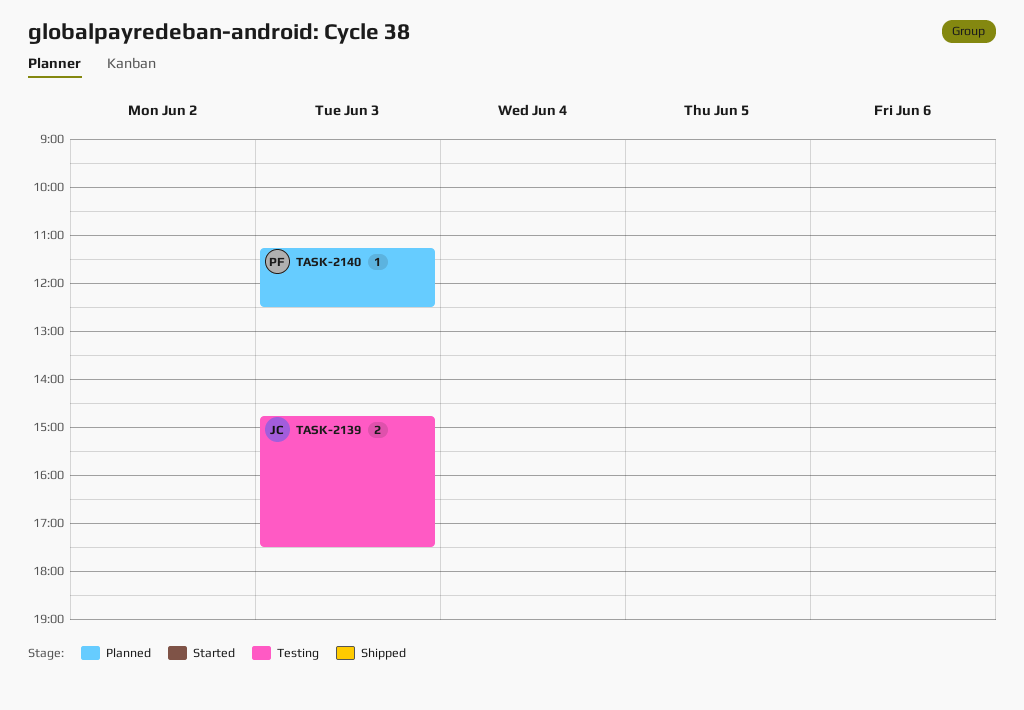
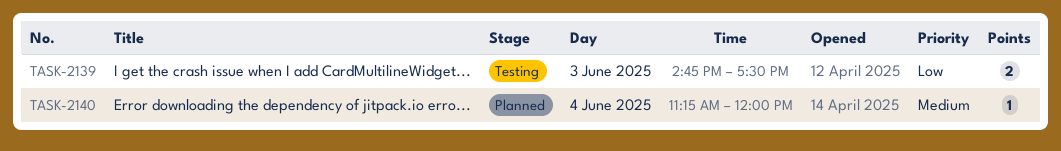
TASK-2140, day: Jun 3 -> Jun 4
TASK-2140, ends: 12:30 -> 12:00

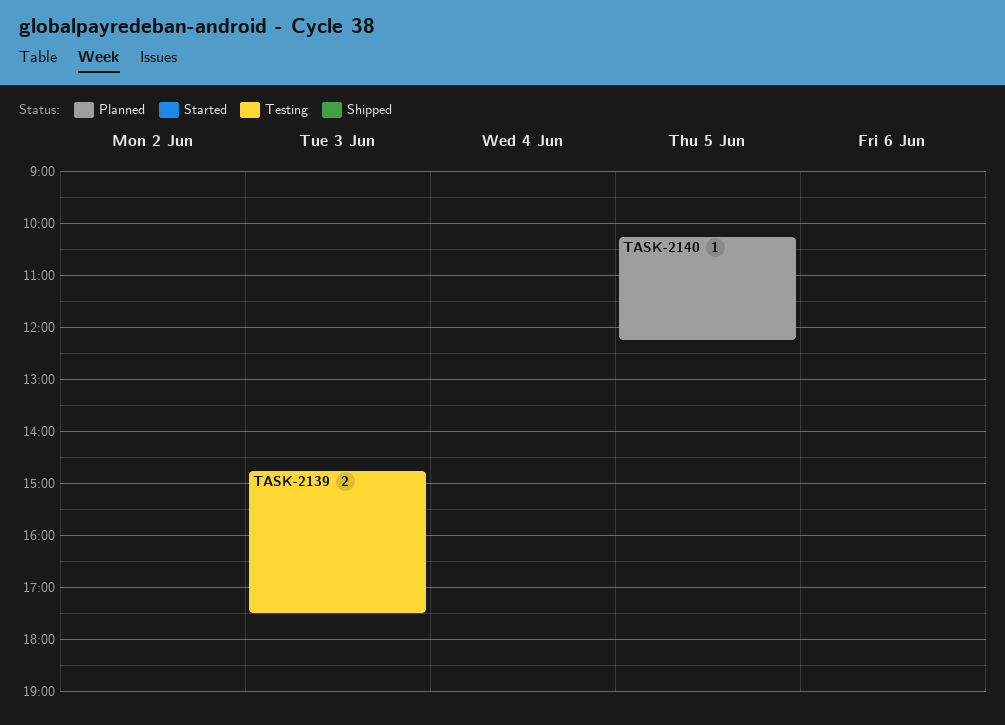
TASK-2140, day: Jun 4 -> Jun 5
TASK-2140, begins: 11:15 -> 10:15
TASK-2140, ends: 12:00 -> 12:15

